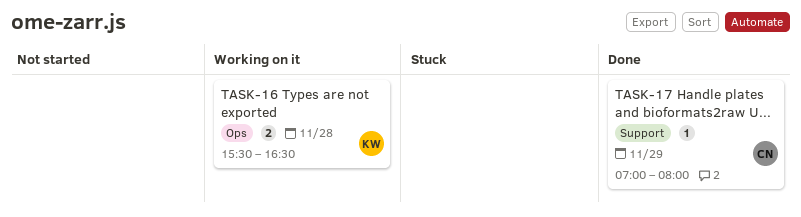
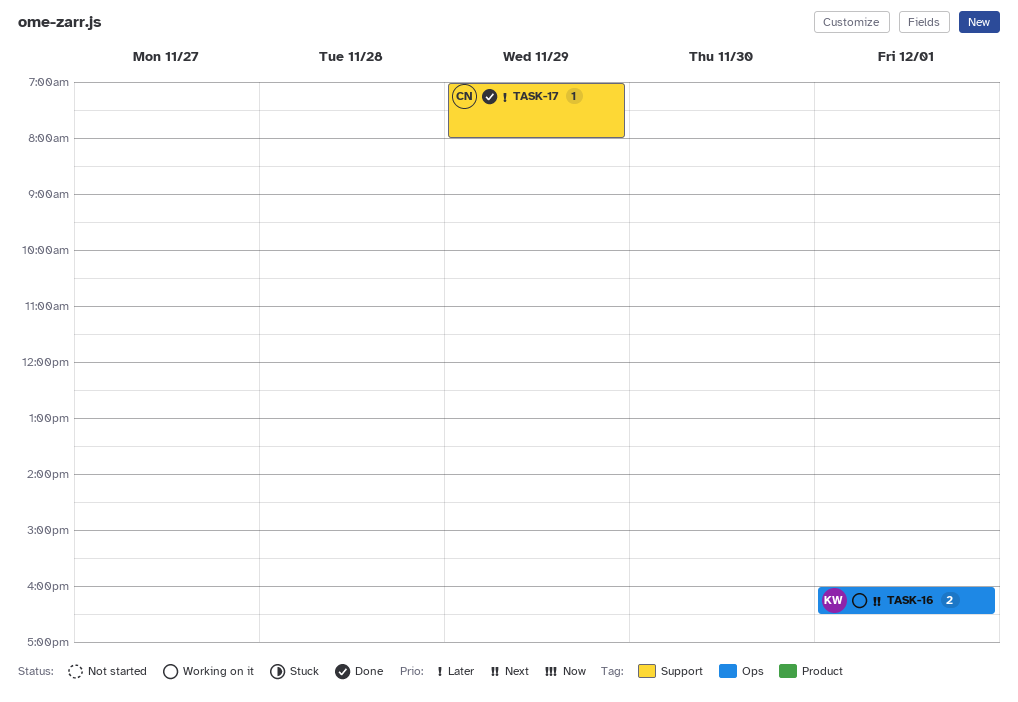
TASK-16, day: Nov 28 -> Dec 1
TASK-16, begins: 15:30 -> 16:00

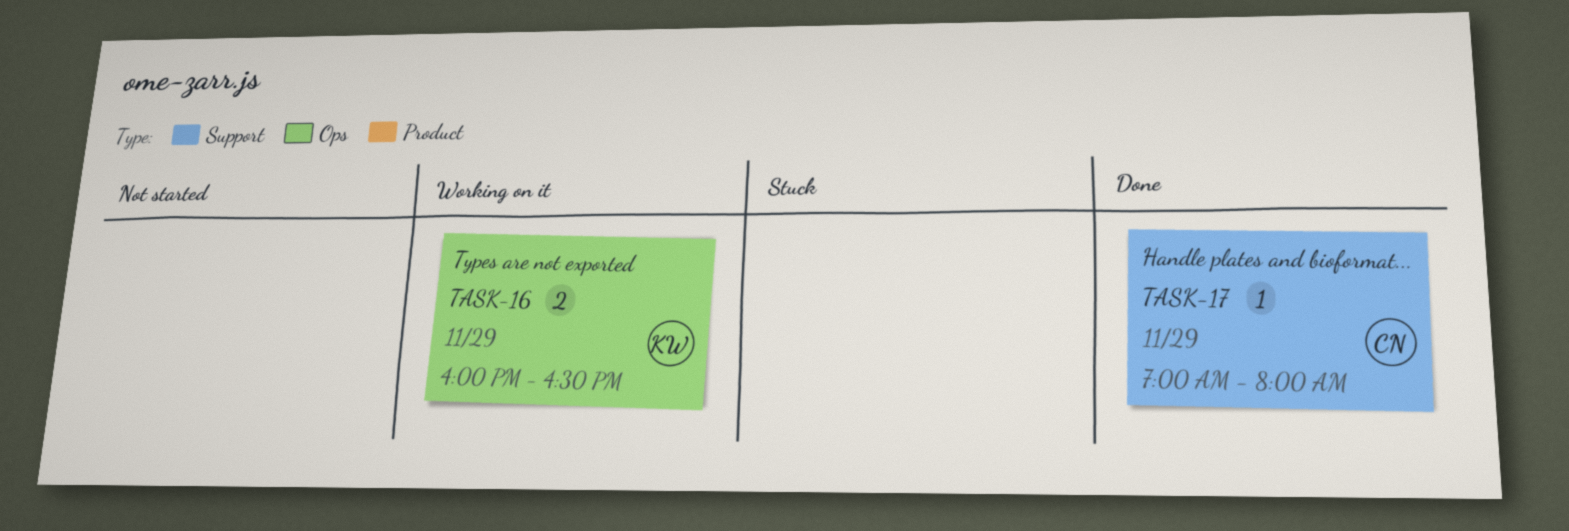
TASK-16, day: Dec 1 -> Nov 29

